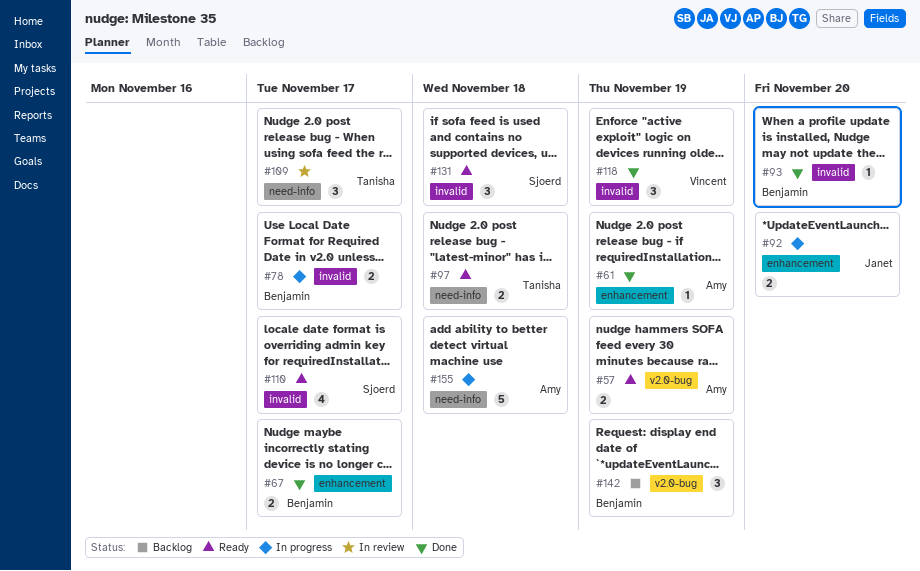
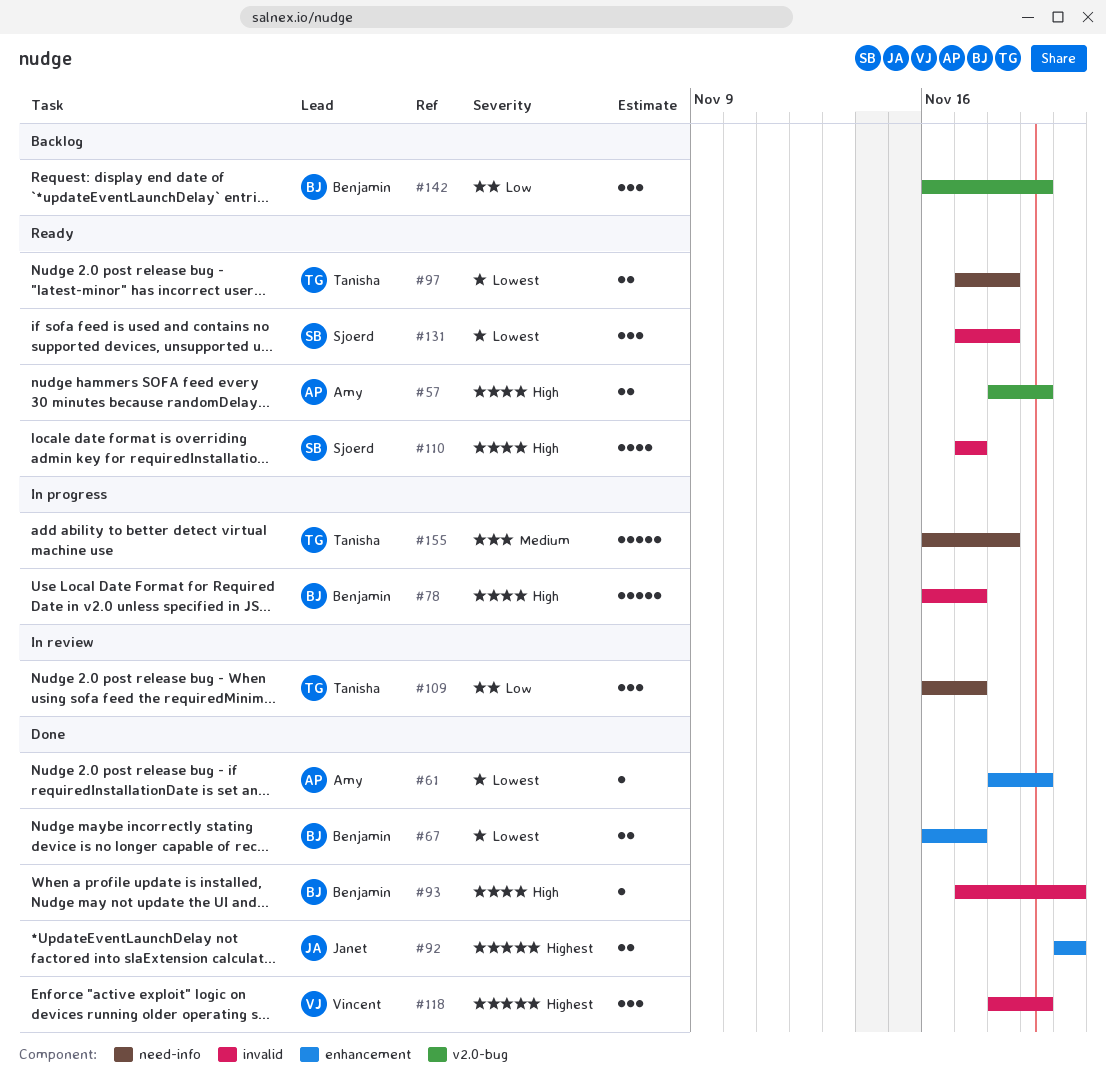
#78, estimate: 2 -> 5
#92, status: In progress -> Done
#155, owner: Amy -> Tanisha

